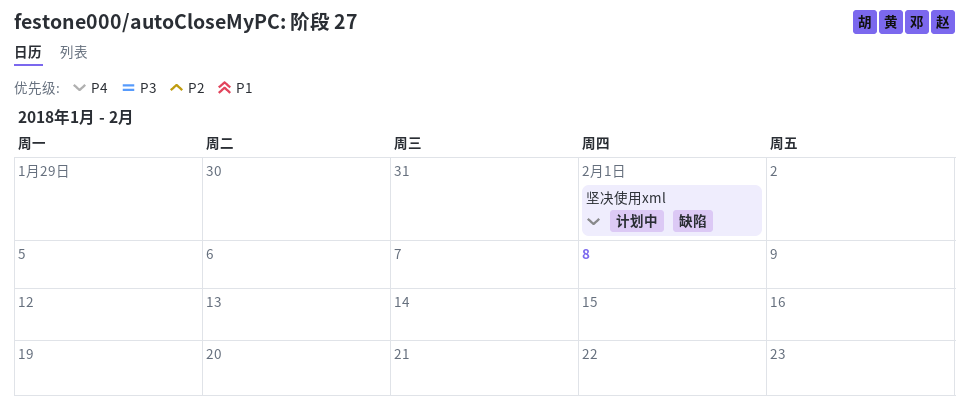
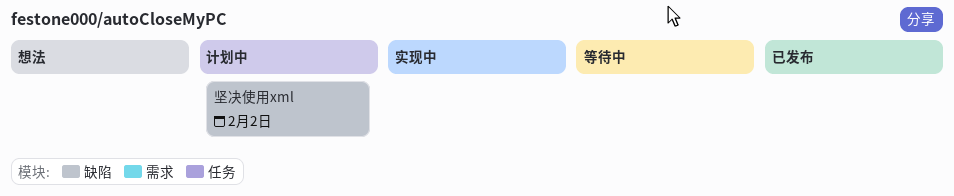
坚决使用xml, due: Feb 1 -> Feb 2

